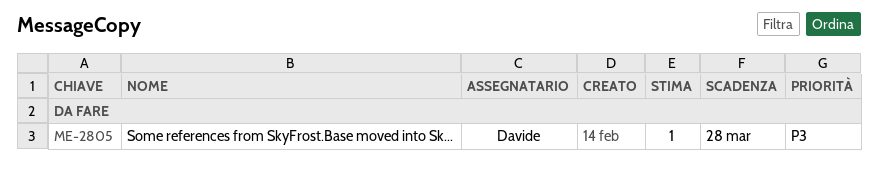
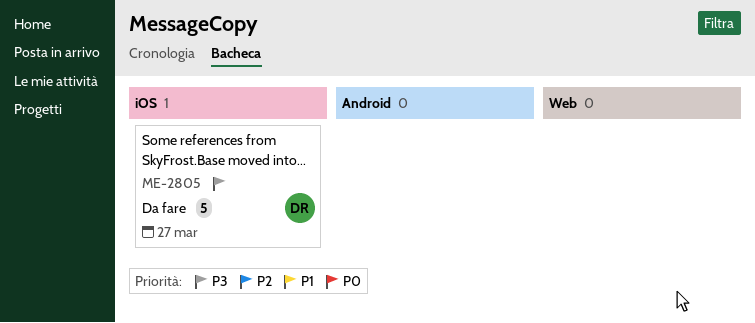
ME-2805, estimate: 1 -> 5
ME-2805, due: Mar 28 -> Mar 27

